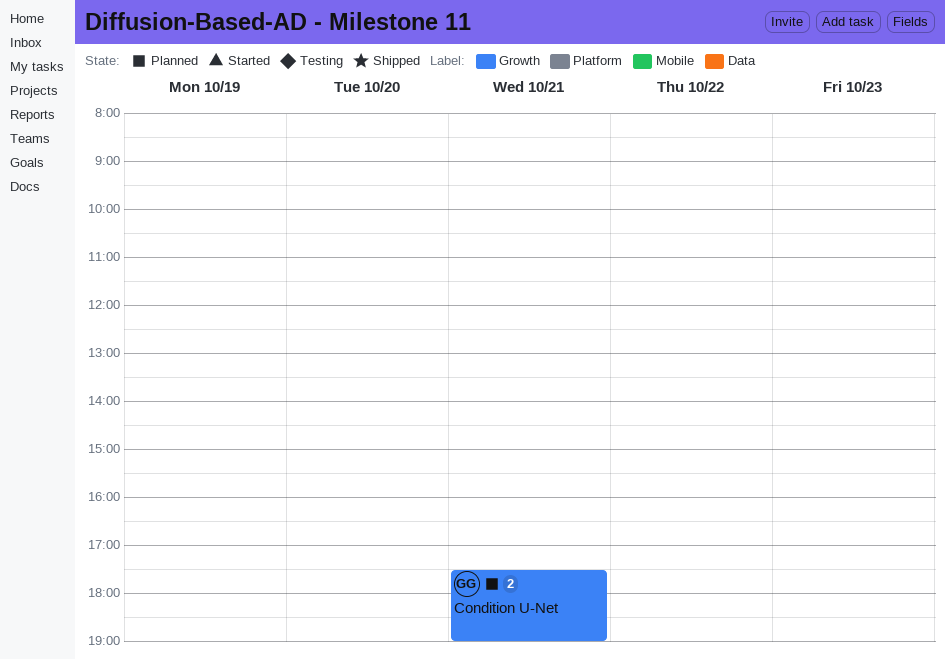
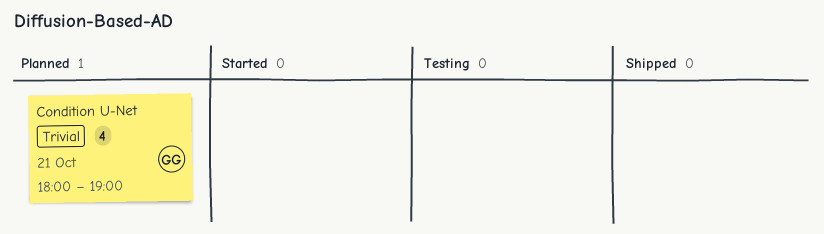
Condition U-Net, estimate: 2 -> 4
Condition U-Net, begins: 17:30 -> 18:00

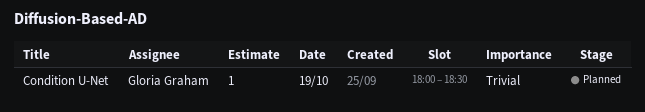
Condition U-Net, estimate: 4 -> 1
Condition U-Net, day: Oct 21 -> Oct 19
Condition U-Net, ends: 19:00 -> 18:30

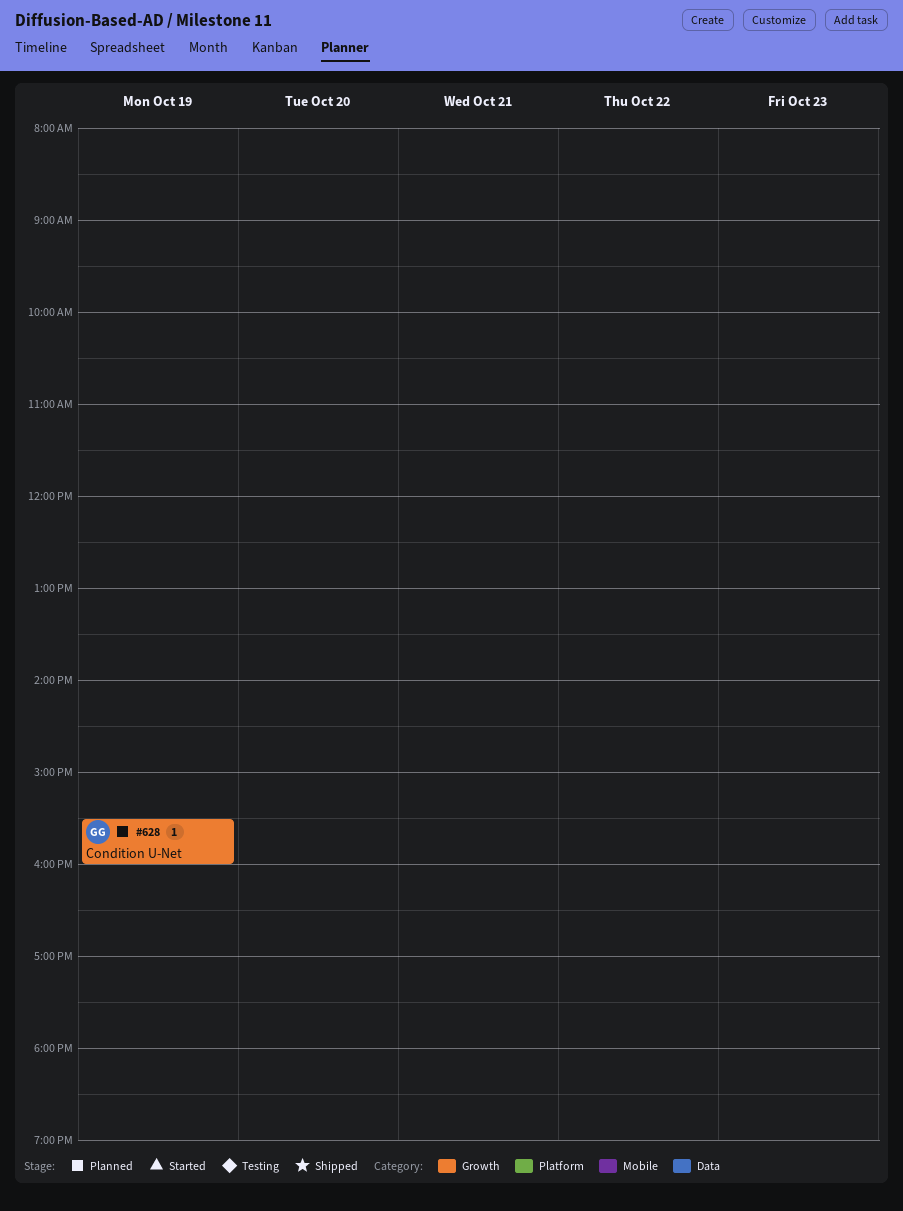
Condition U-Net, begins: 18:00 -> 15:30
Condition U-Net, ends: 18:30 -> 16:00

